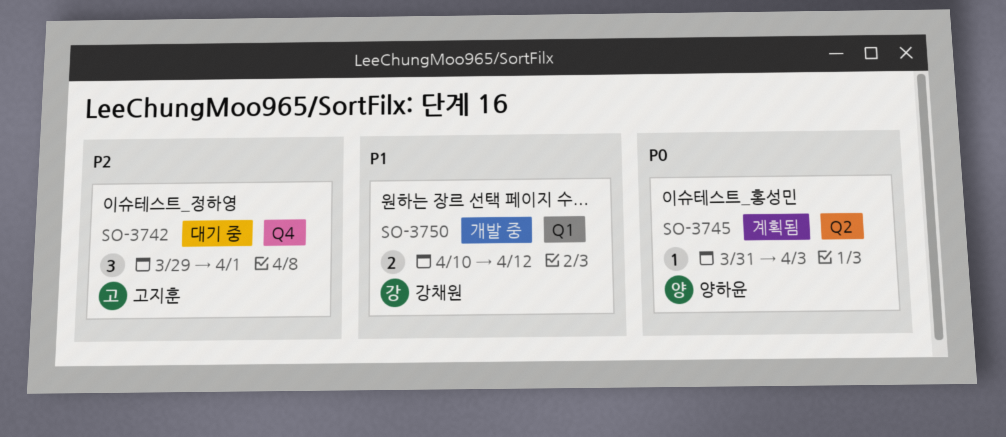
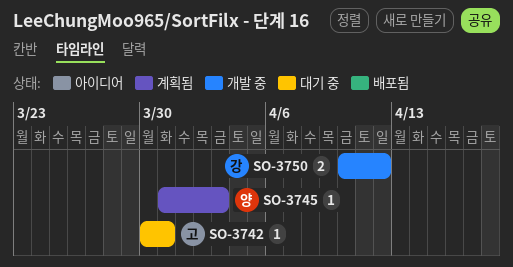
SO-3742, estimate: 3 -> 1
SO-3742, start: Mar 29 -> Mar 30
SO-3742, due: Apr 1 -> Mar 31

